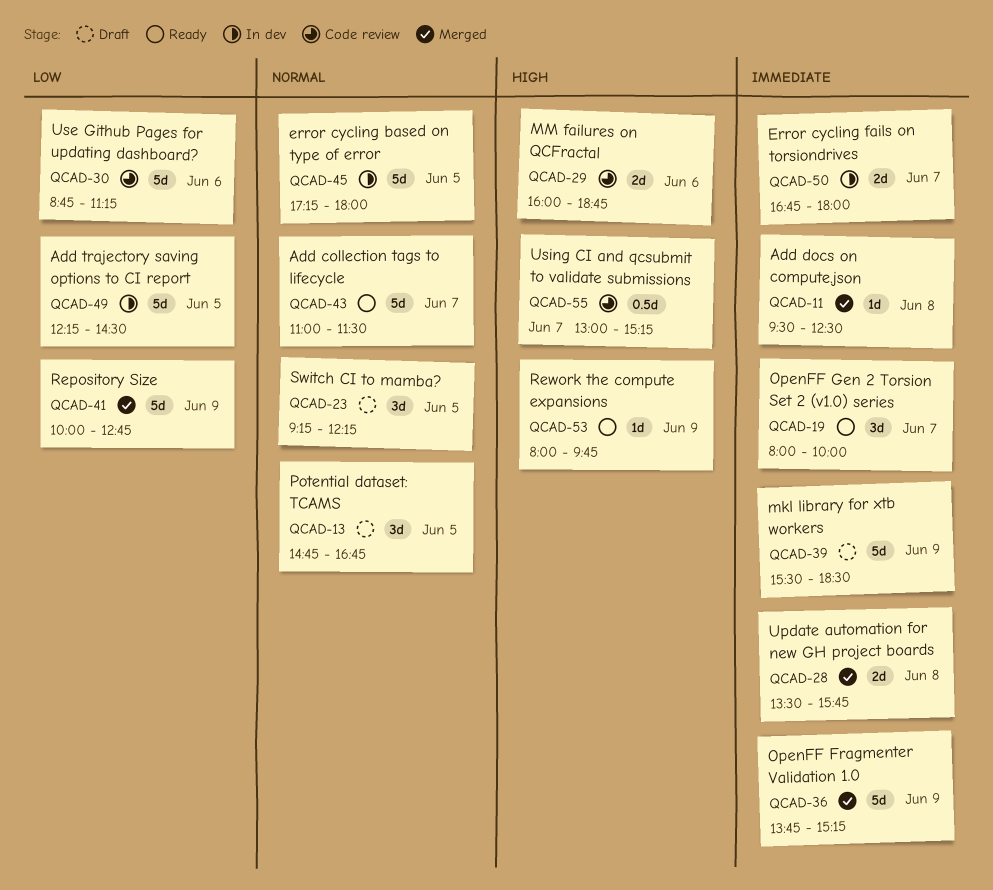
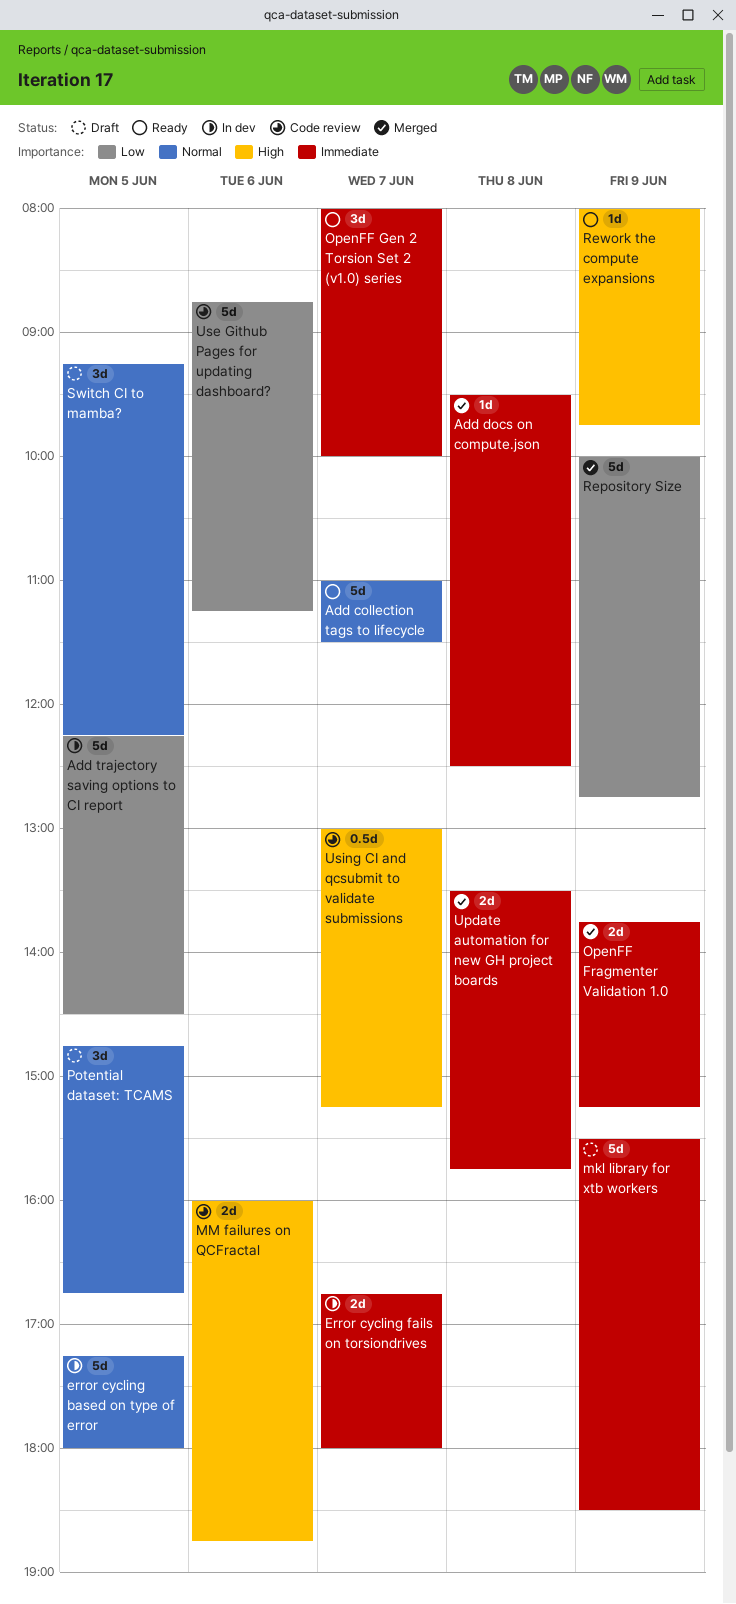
OpenFF Fragmenter Validation 1.0, estimate: 5d -> 2d

